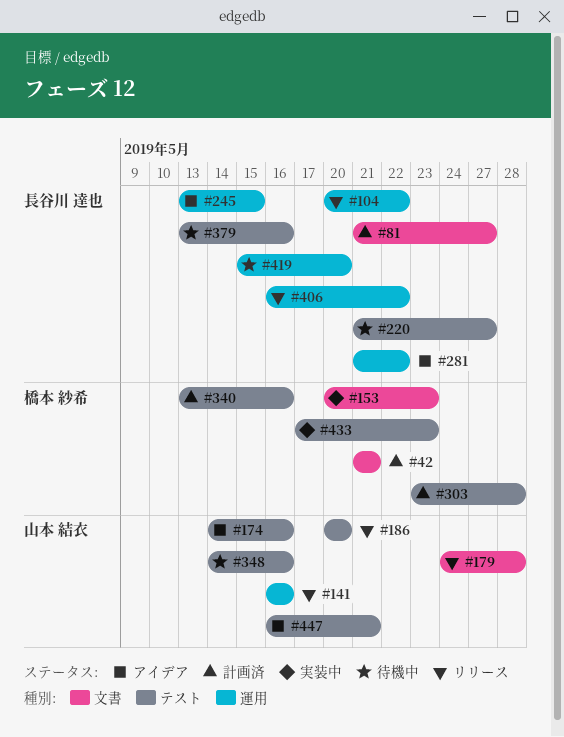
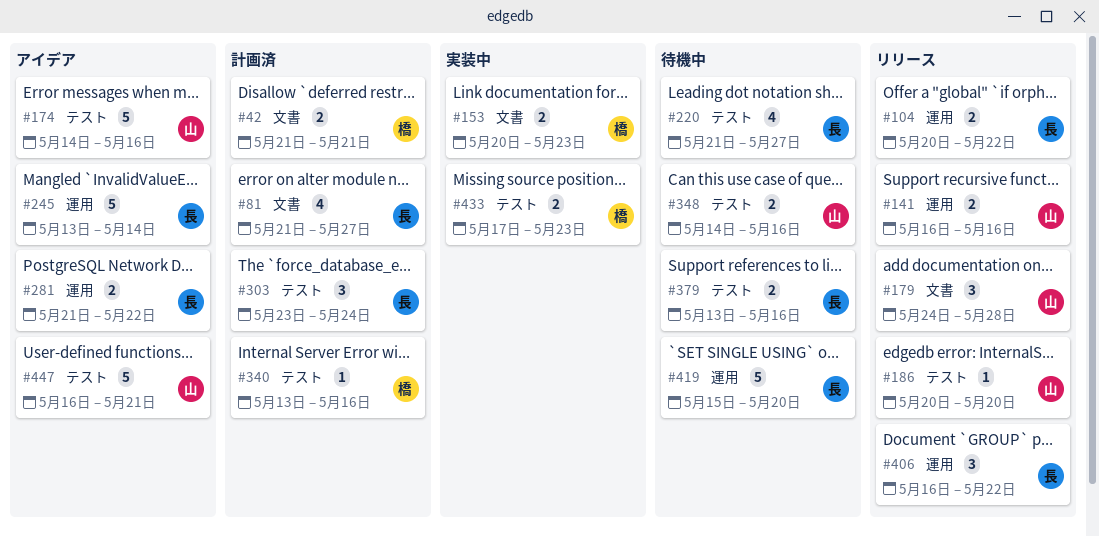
#245, due: May 15 -> May 14
#303, owner: 橋本 紗希 -> 長谷川 達也
#303, due: May 28 -> May 24

